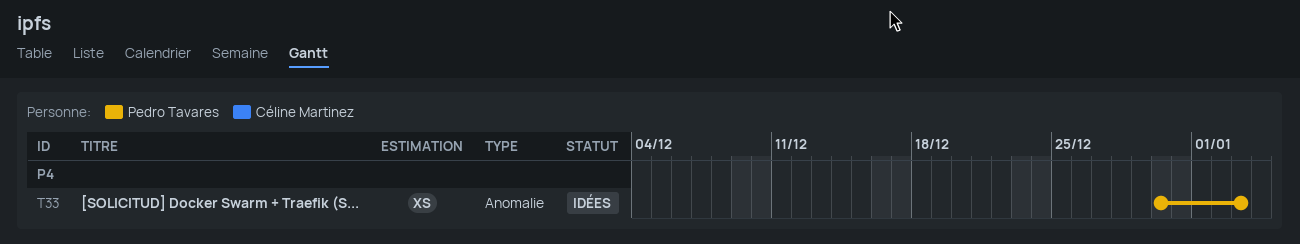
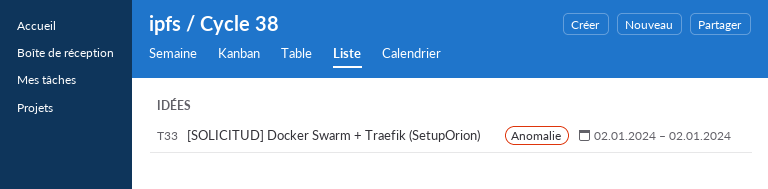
T33, start: Dec 30 -> Jan 2
T33, due: Jan 3 -> Jan 2

